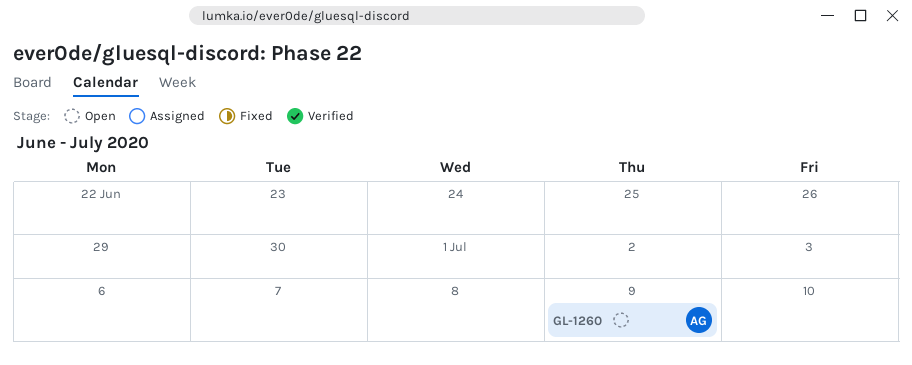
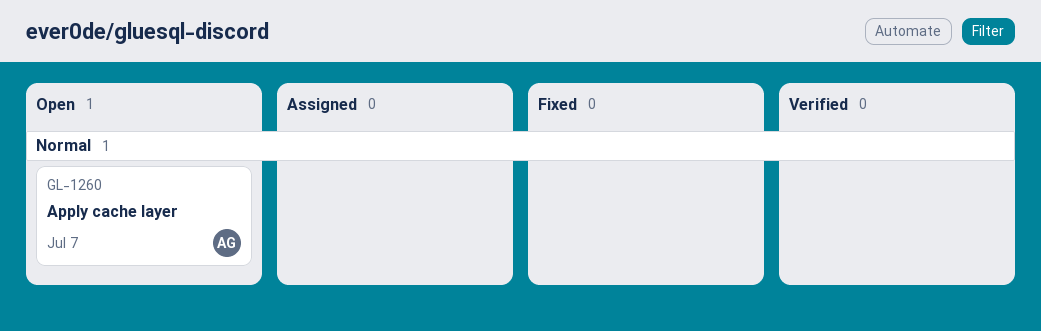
GL-1260, due: Jul 9 -> Jul 7

